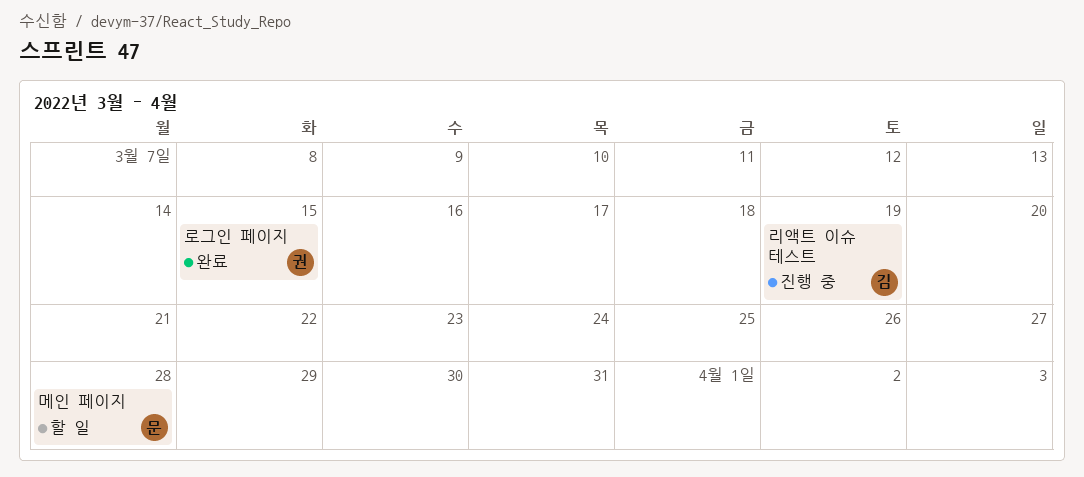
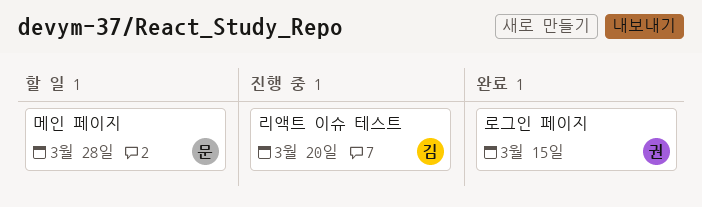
리액트 이슈 테스트, due: Mar 19 -> Mar 20

